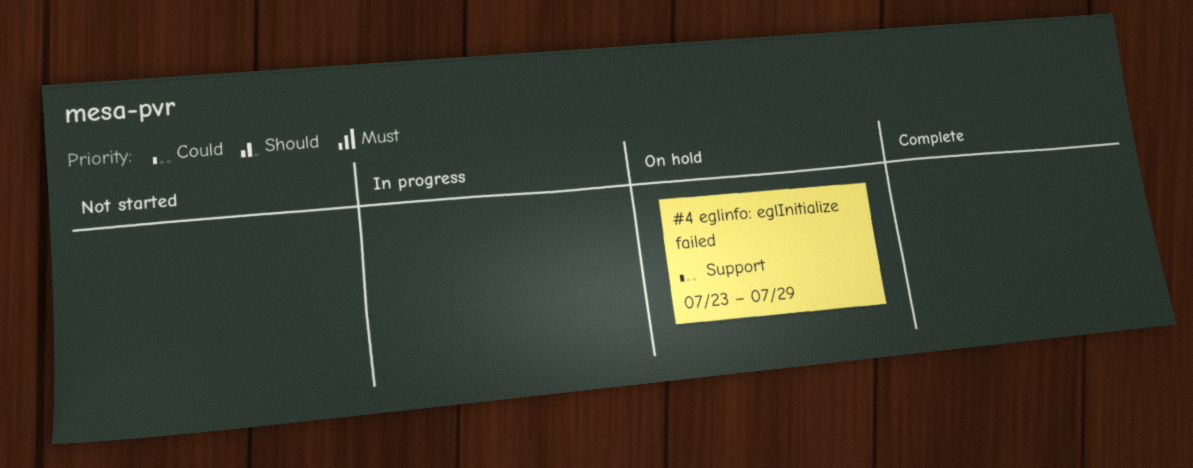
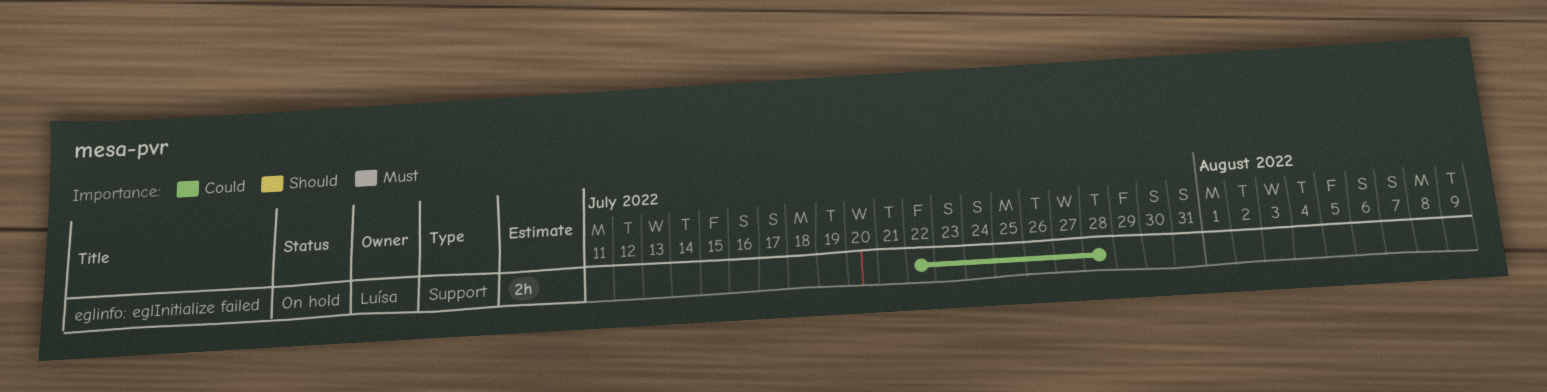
eglinfo: eglInitialize failed, start: Jul 23 -> Jul 22
eglinfo: eglInitialize failed, due: Jul 29 -> Jul 28

